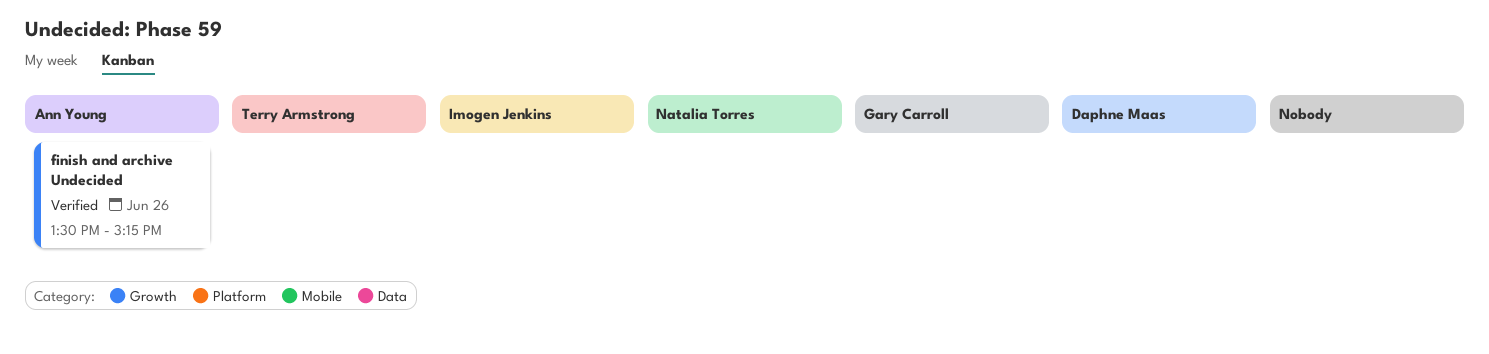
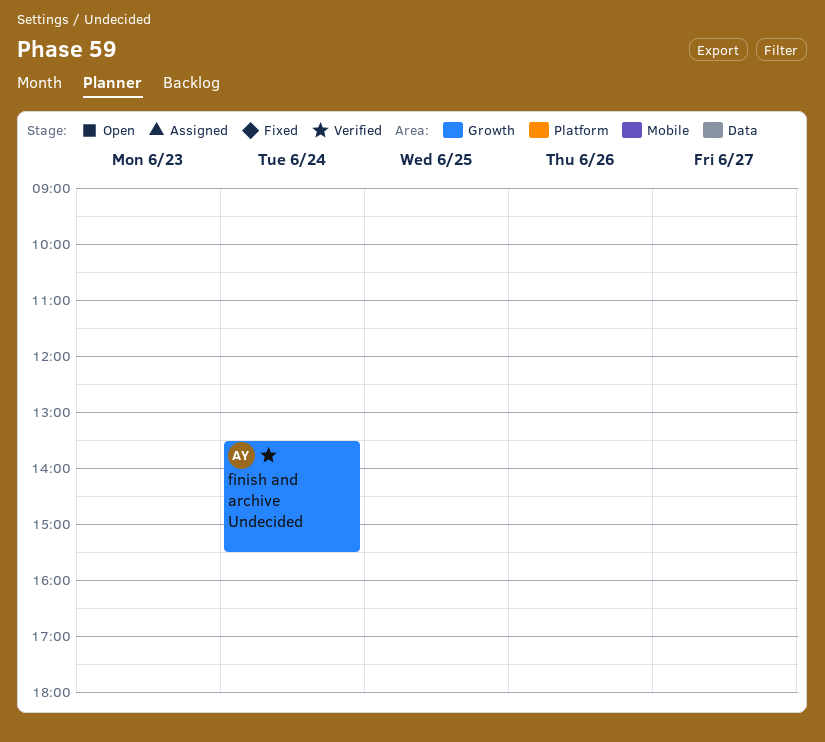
finish and archive Undecided, day: Jun 26 -> Jun 24
finish and archive Undecided, ends: 15:15 -> 15:30

